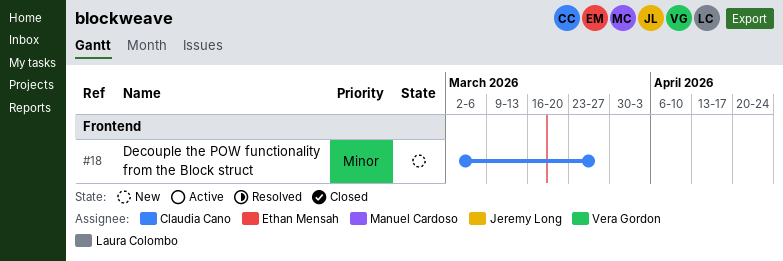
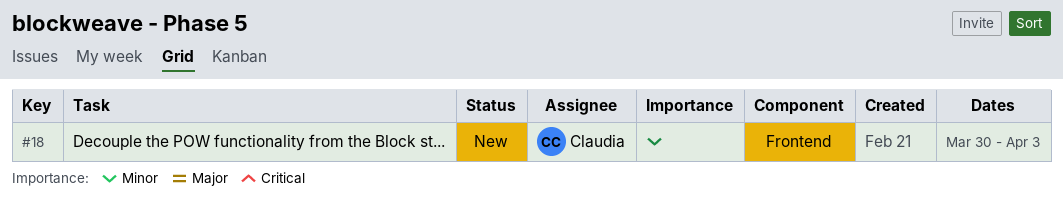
#18, start: Mar 2 -> Mar 30
#18, due: Mar 27 -> Apr 3

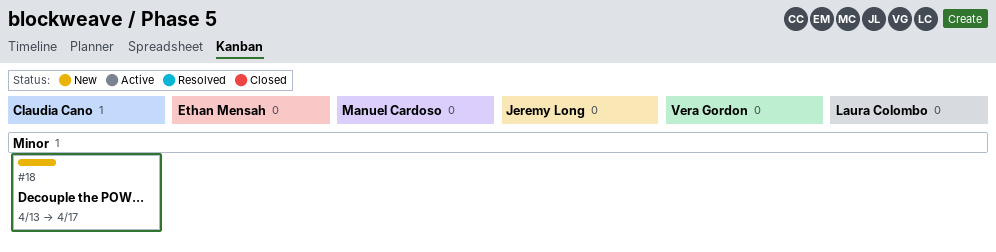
#18, start: Mar 30 -> Apr 13
#18, due: Apr 3 -> Apr 17

